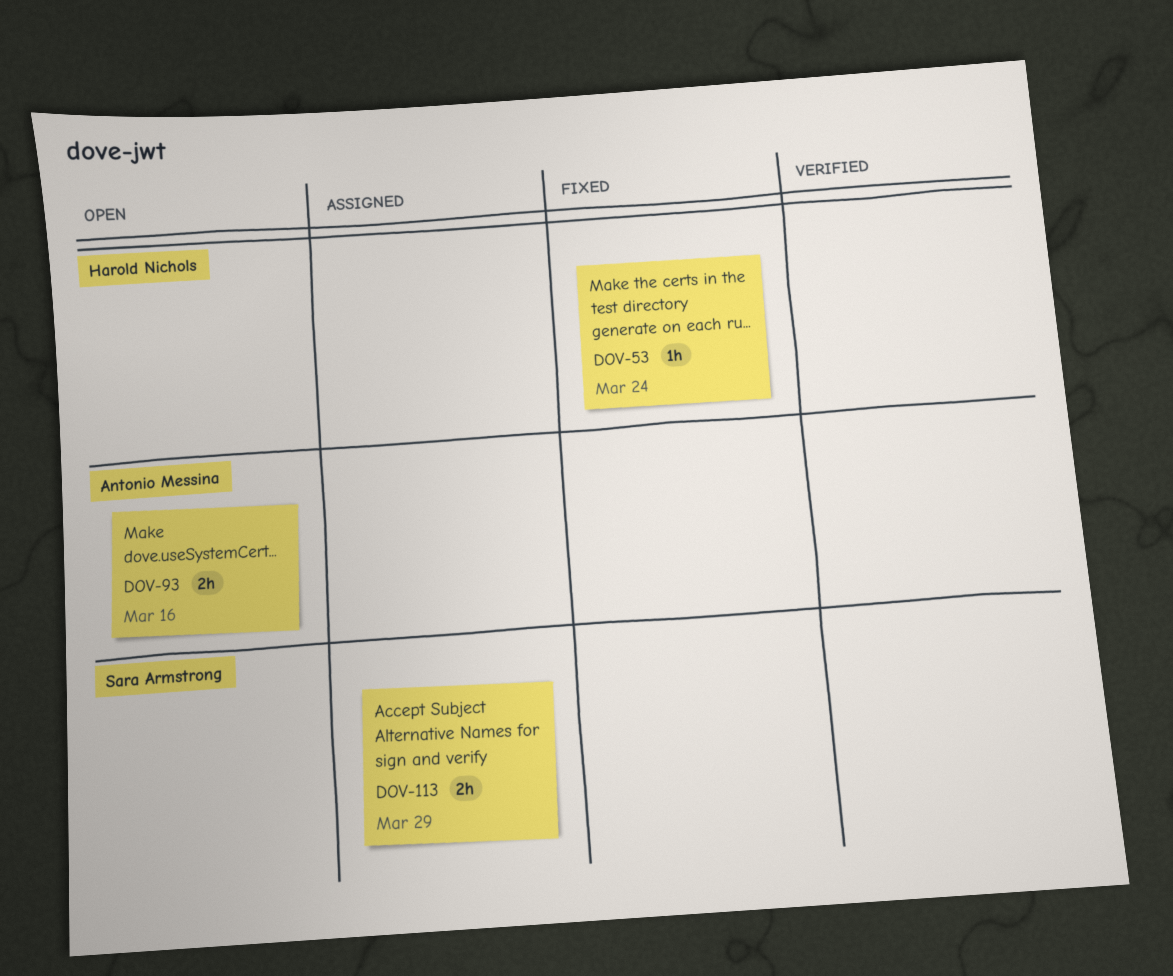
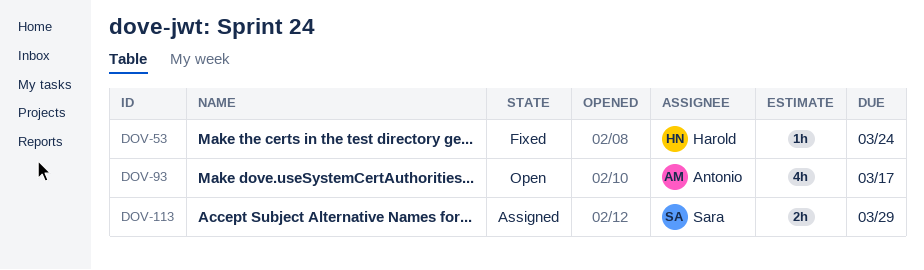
DOV-93, estimate: 2h -> 4h
DOV-93, due: Mar 16 -> Mar 17

